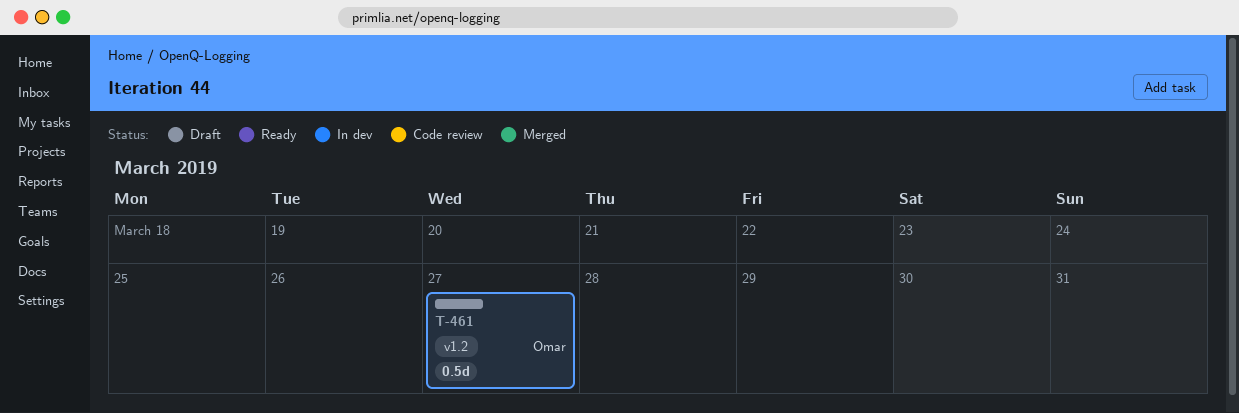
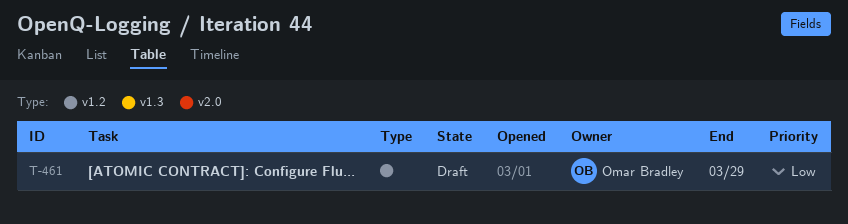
T-461, due: Mar 27 -> Mar 29

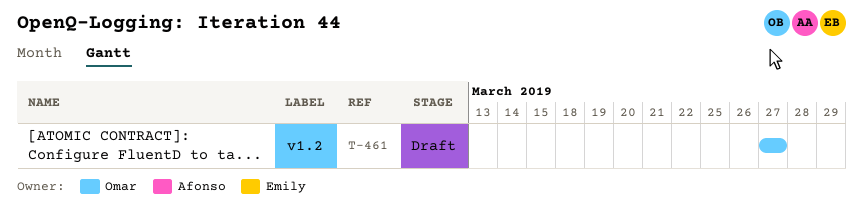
T-461, due: Mar 29 -> Mar 27

